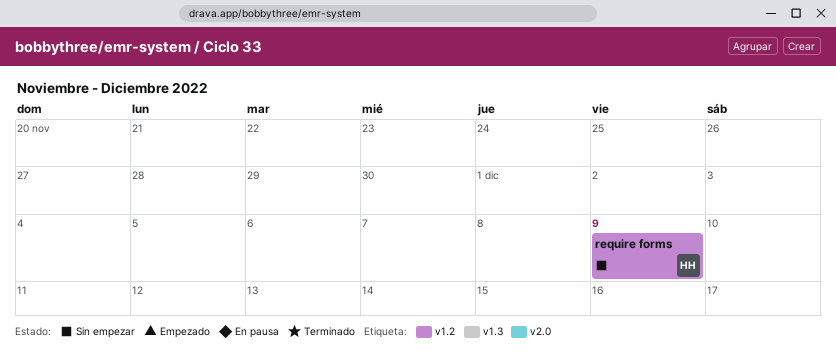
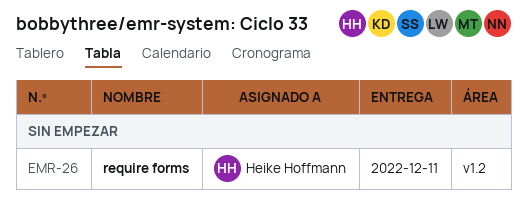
require forms, due: Dec 9 -> Dec 11

